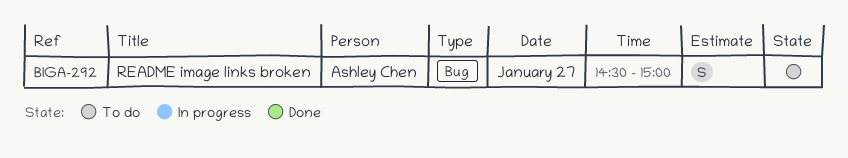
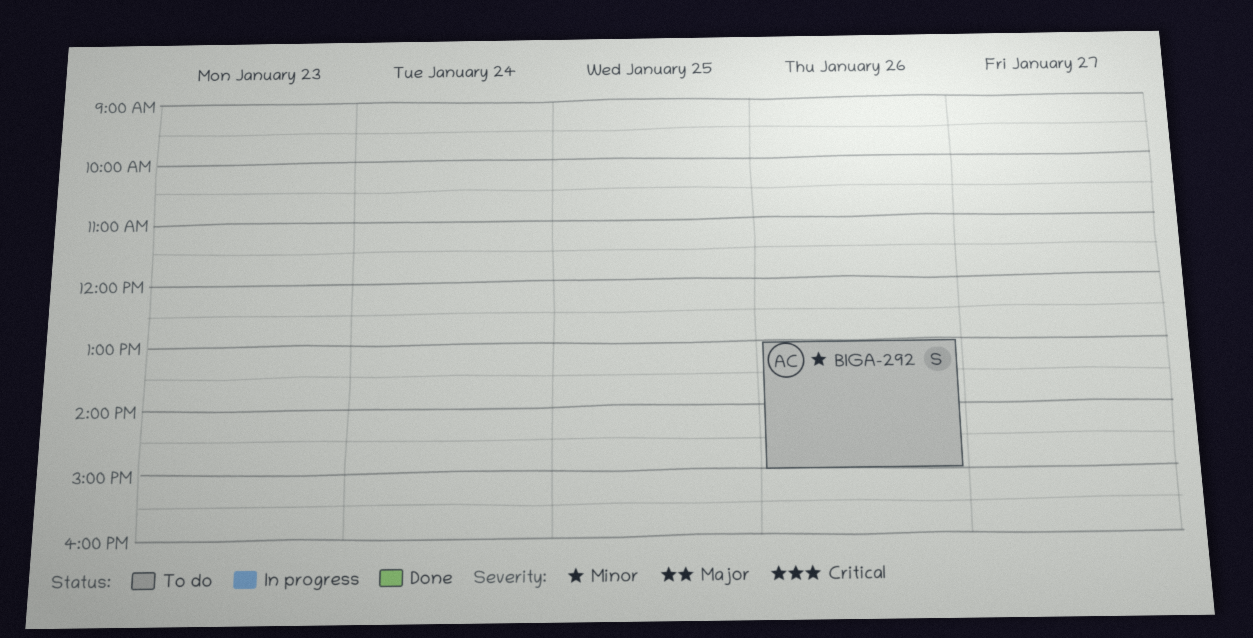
BIGA-292, day: Jan 27 -> Jan 26
BIGA-292, begins: 14:30 -> 13:00

